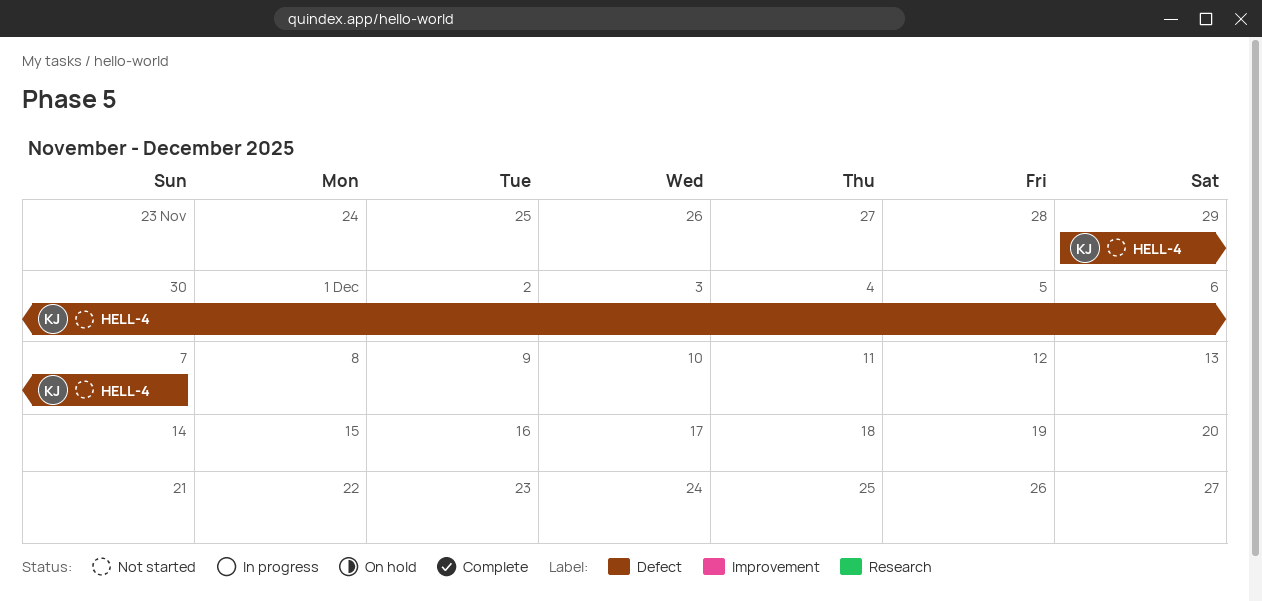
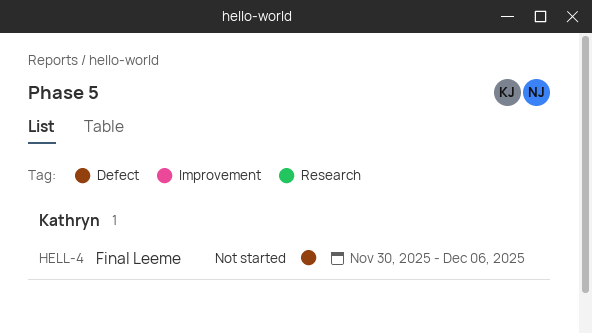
HELL-4, start: Nov 29 -> Nov 30
HELL-4, due: Dec 7 -> Dec 6

